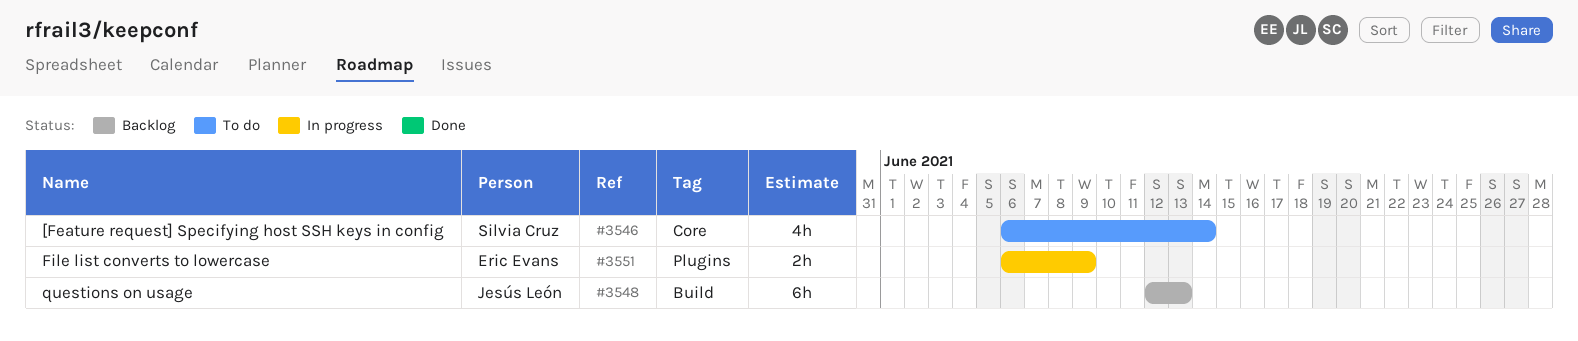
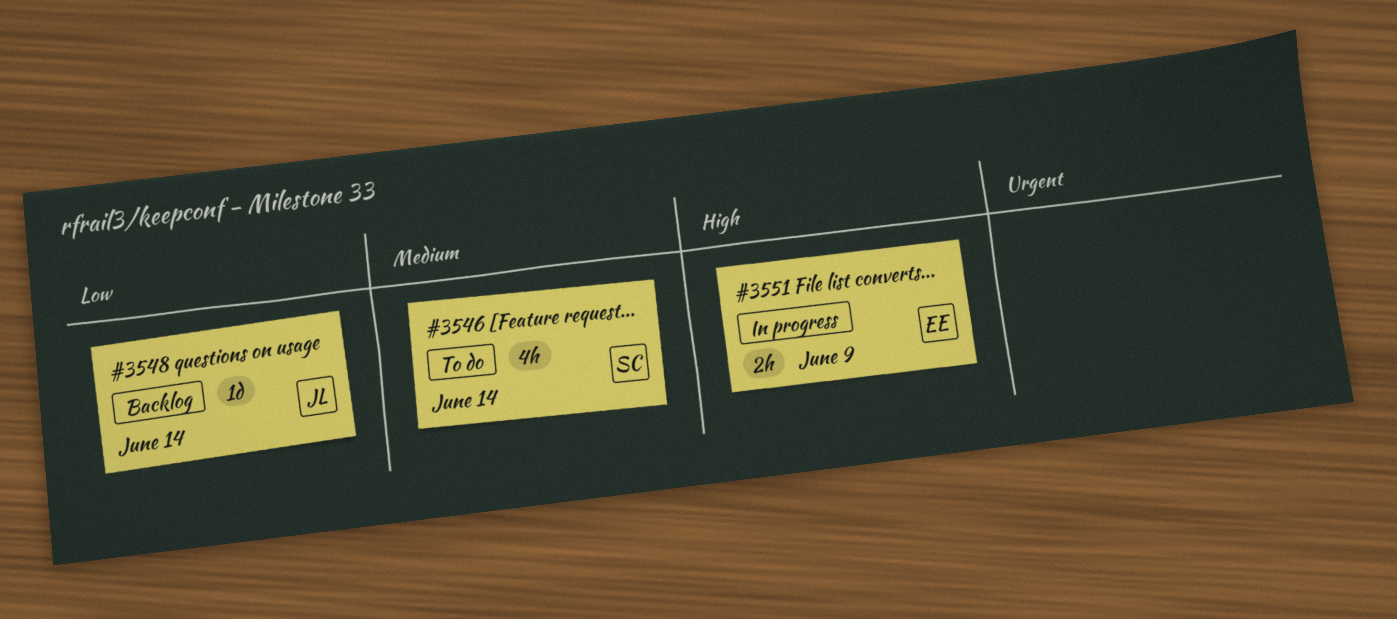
#3548, estimate: 6h -> 1d
#3548, due: Jun 13 -> Jun 14

